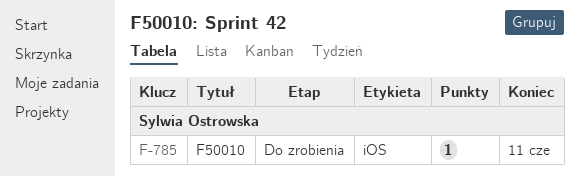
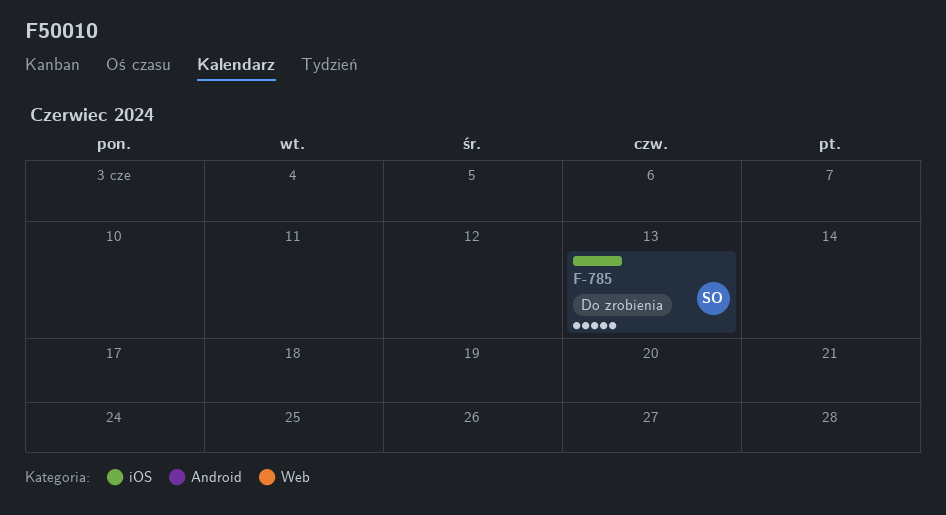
F-785, estimate: 1 -> 5
F-785, due: Jun 11 -> Jun 13

